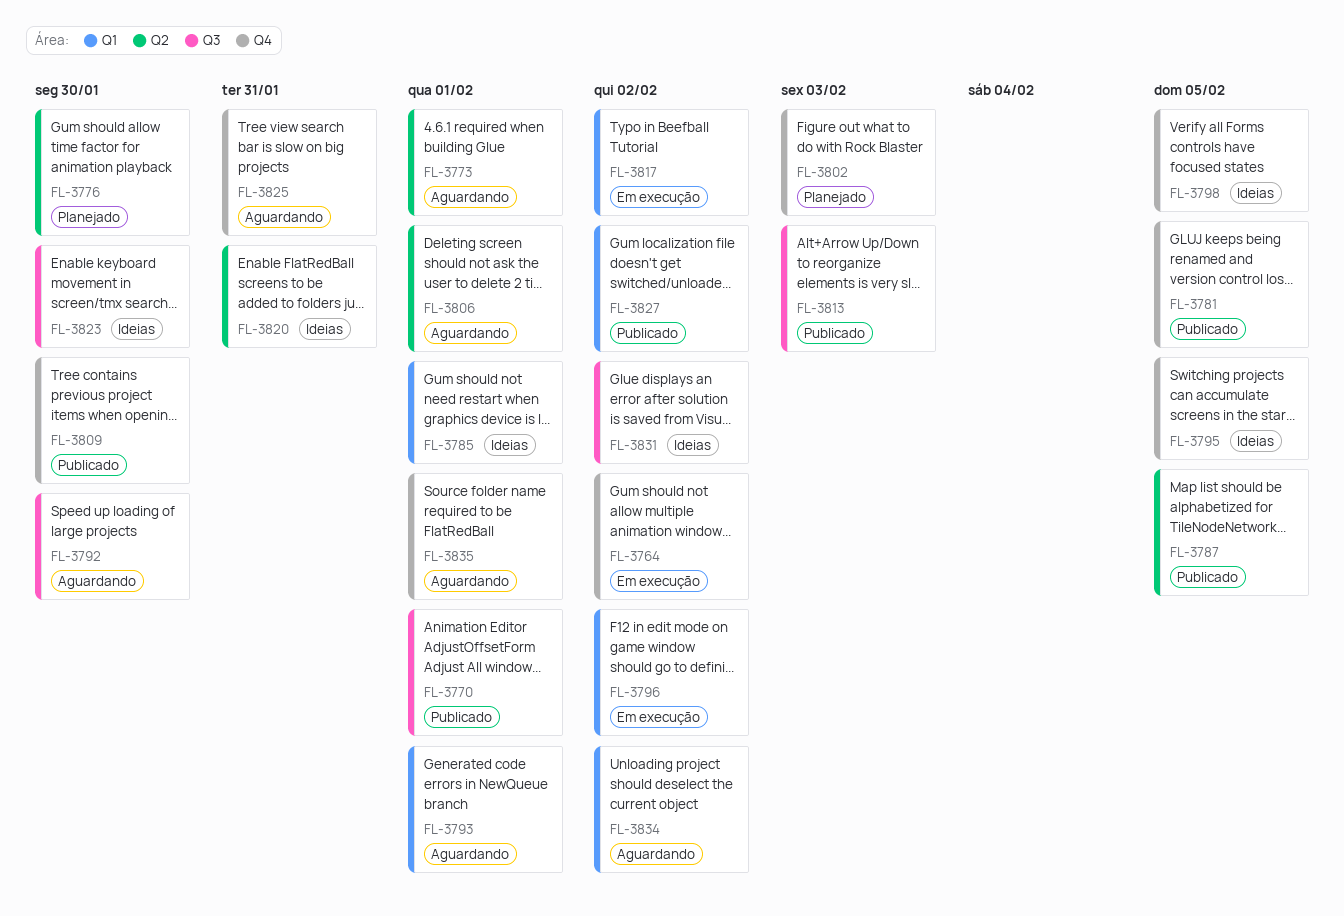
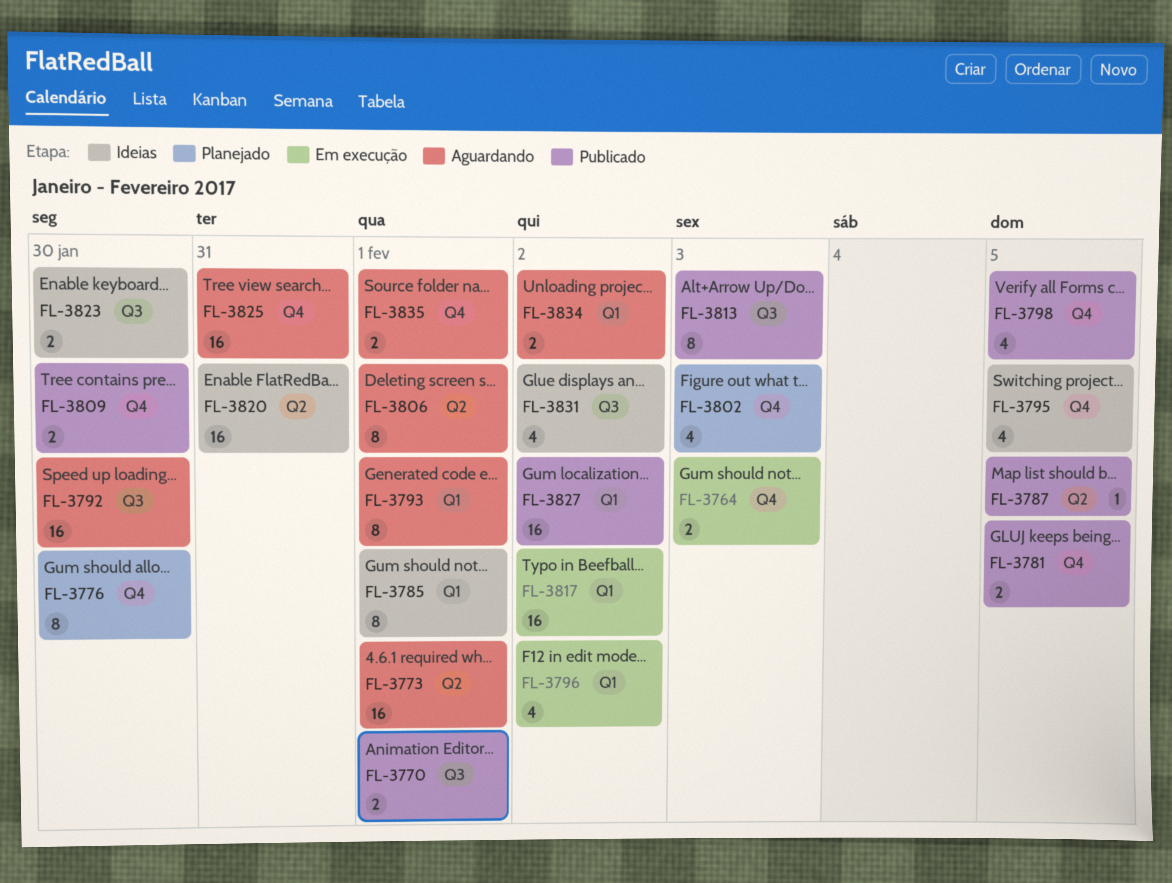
FL-3764, due: Feb 2 -> Feb 3
FL-3776, label: Q2 -> Q4
FL-3798, status: Ideias -> Publicado

